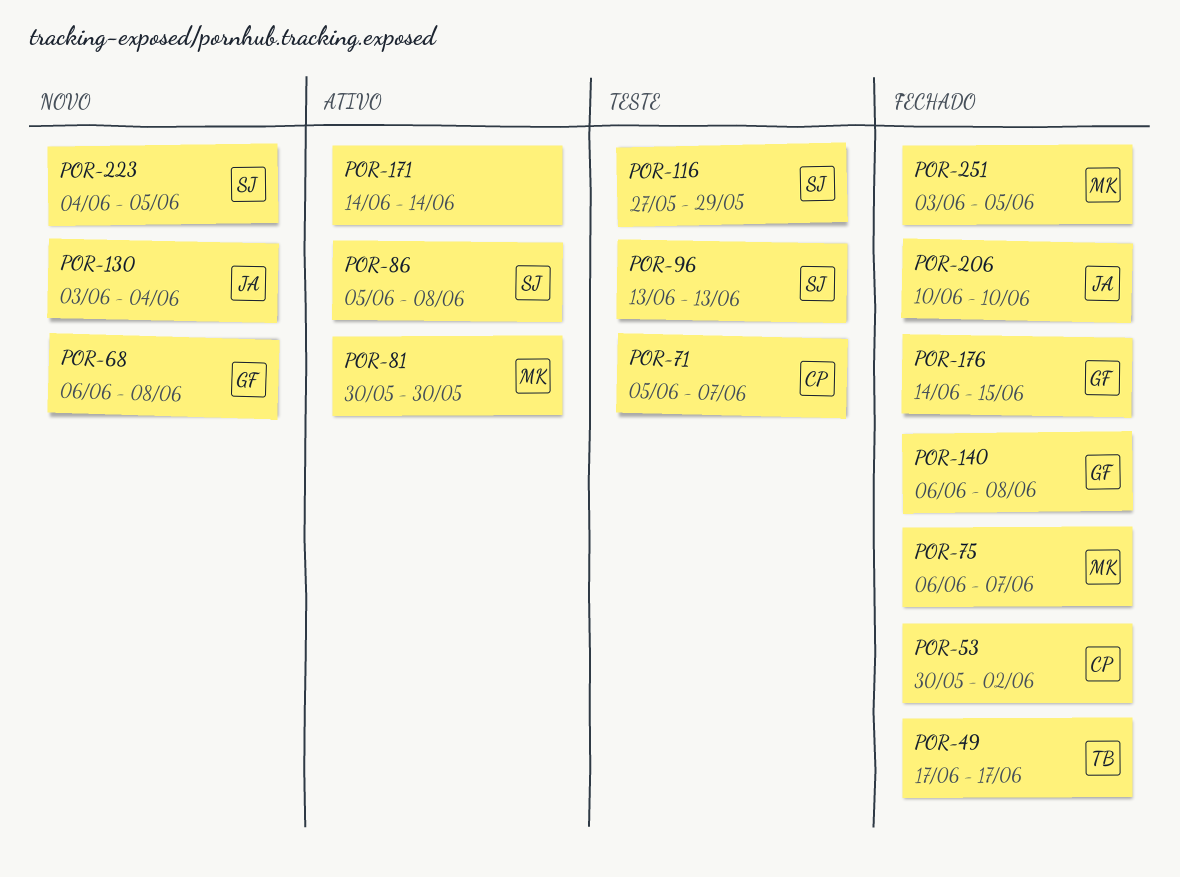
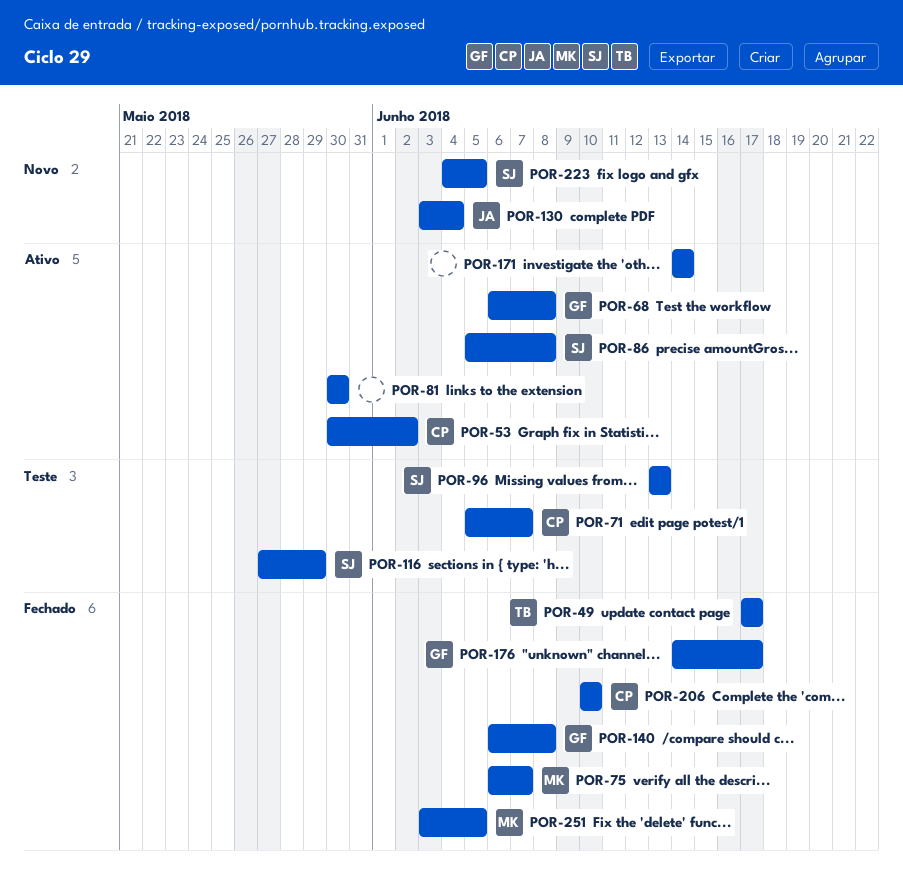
POR-53, status: Fechado -> Ativo
POR-68, status: Novo -> Ativo
POR-81, owner: MK -> none
POR-176, due: Jun 15 -> Jun 17
POR-206, owner: JA -> CP

